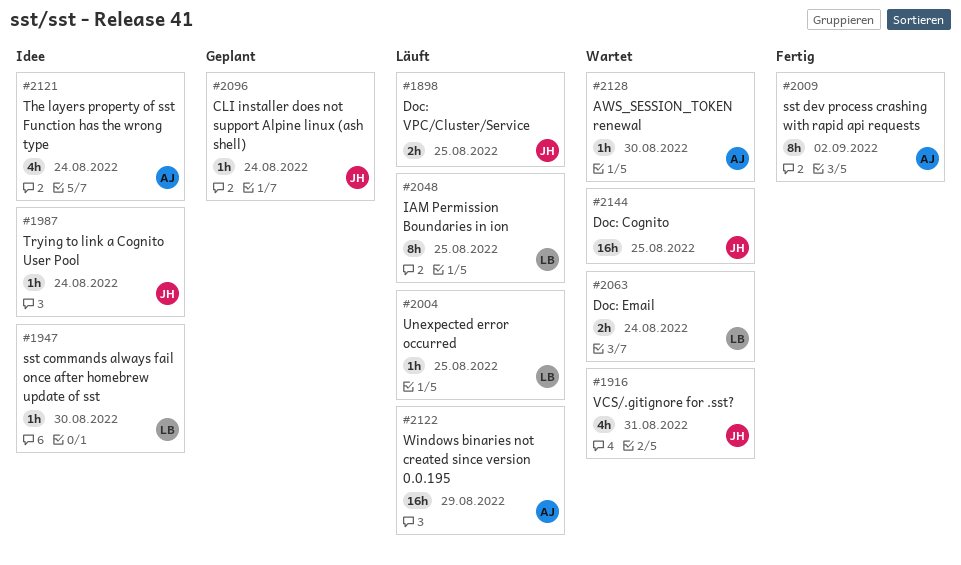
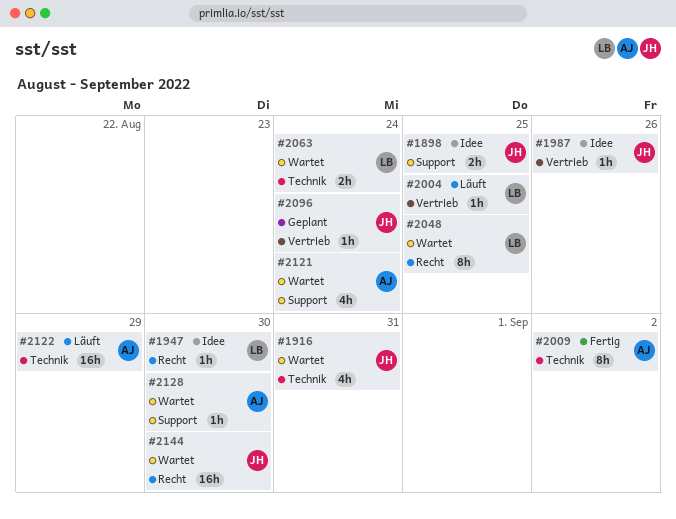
#1898, status: Läuft -> Idee
#1987, due: Aug 24 -> Aug 26
#2048, status: Läuft -> Wartet
#2121, status: Idee -> Wartet
#2144, due: Aug 25 -> Aug 30

